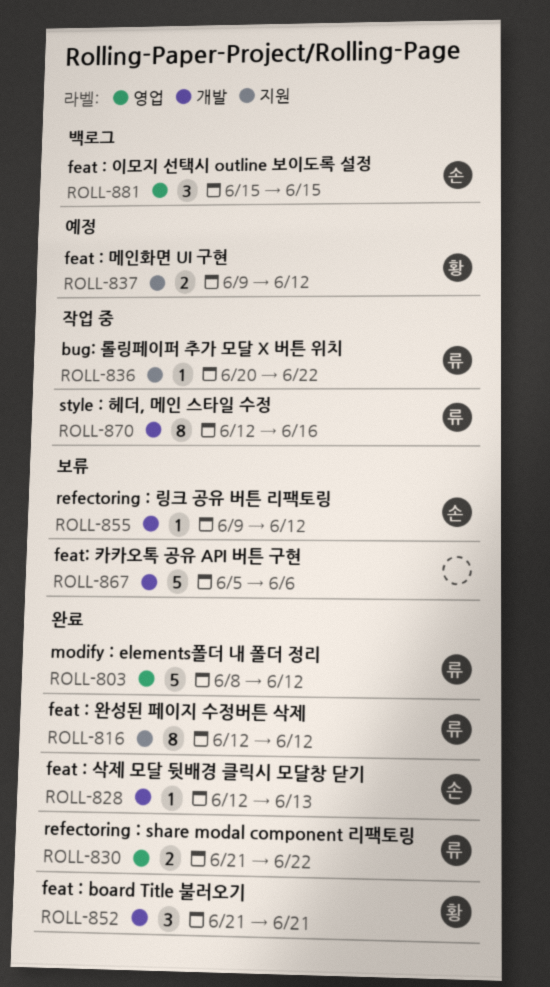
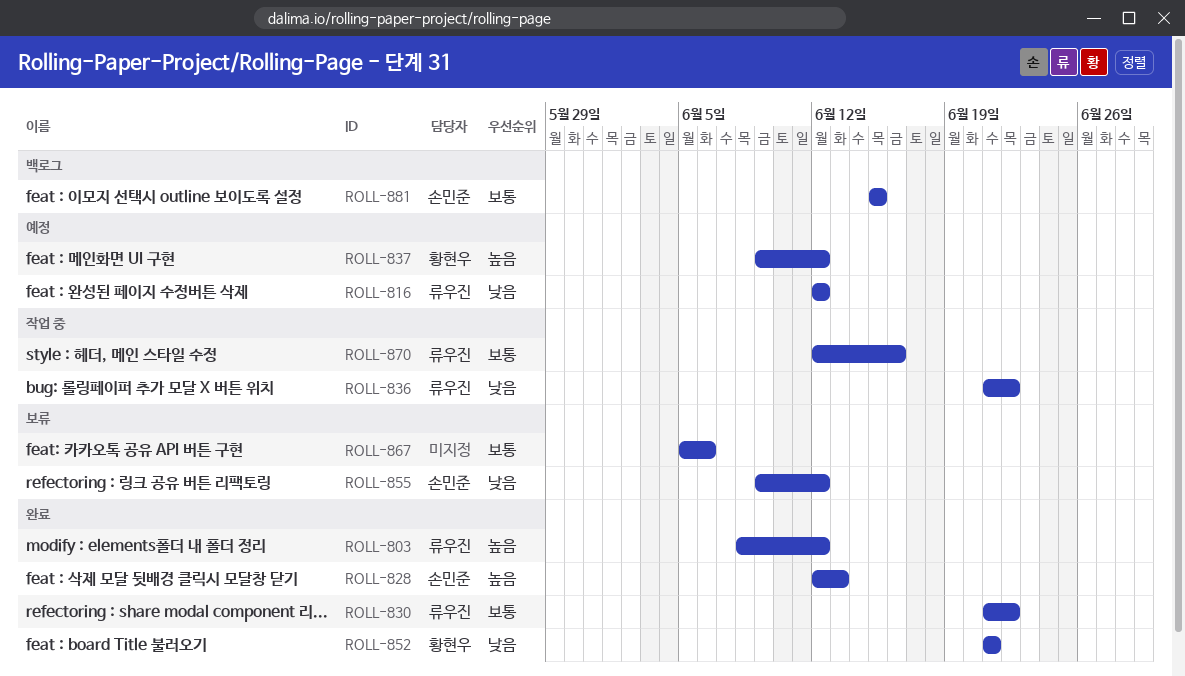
ROLL-816, status: 완료 -> 예정
ROLL-836, start: Jun 20 -> Jun 21

